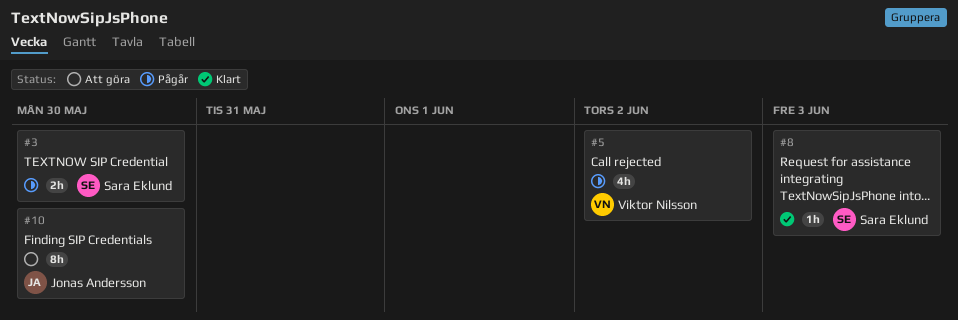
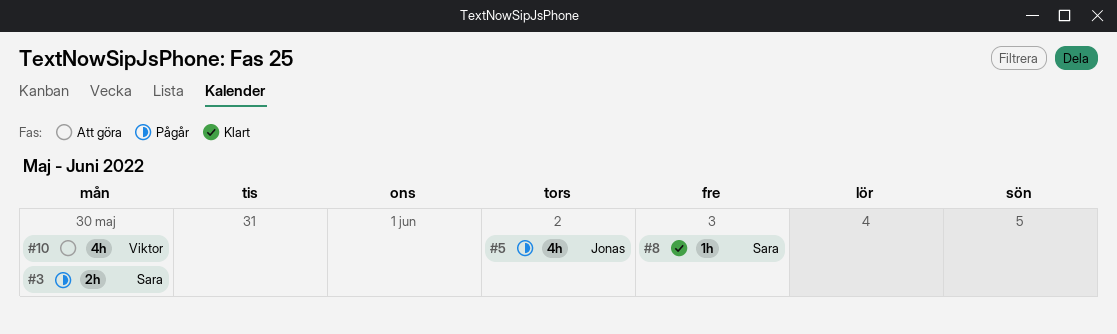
#5, owner: Viktor Nilsson -> Jonas Andersson
#10, owner: Jonas Andersson -> Viktor Nilsson
#10, estimate: 8h -> 4h

